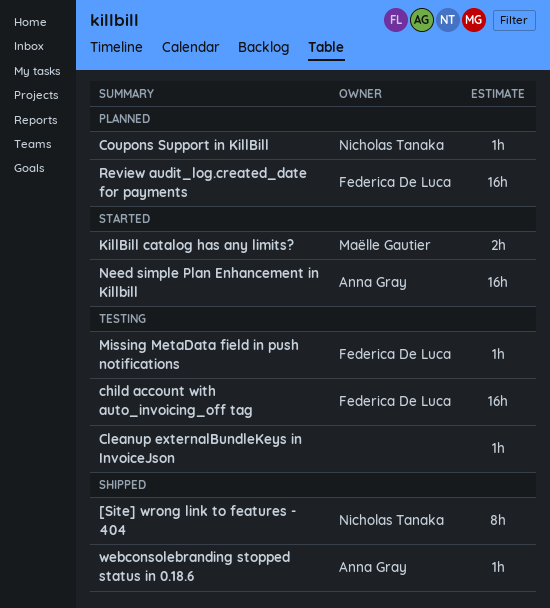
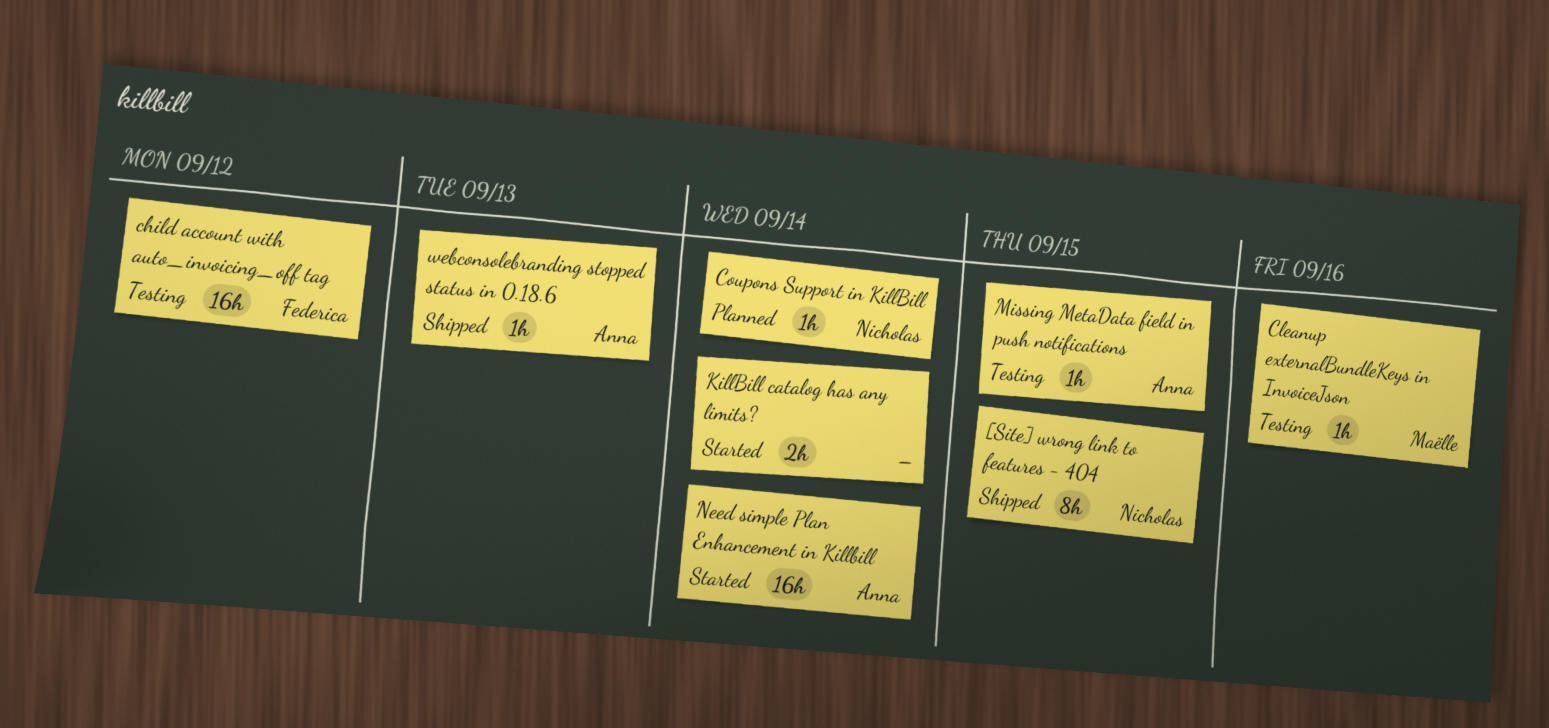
Cleanup externalBundleKeys in InvoiceJson, owner: none -> Maëlle Gautier
KillBill catalog has any limits?, owner: Maëlle Gautier -> none
Missing MetaData field in push notifications, owner: Federica De Luca -> Anna Gray
Review audit_log.created_date for payments: present -> none

